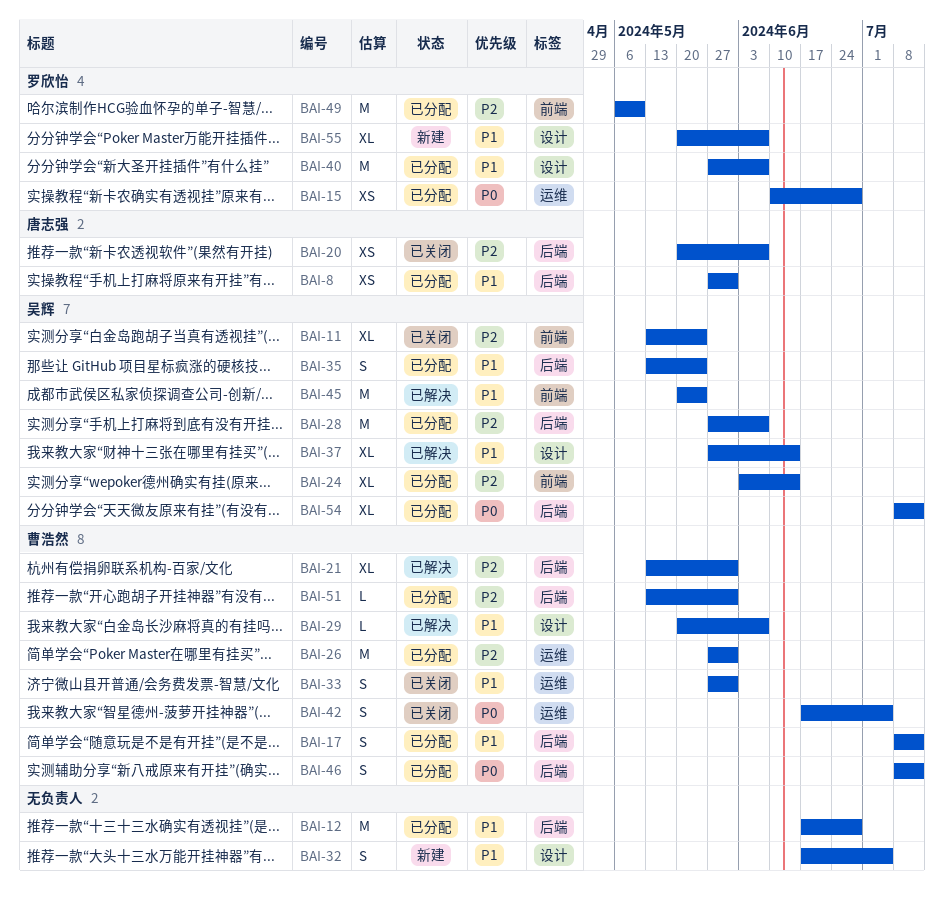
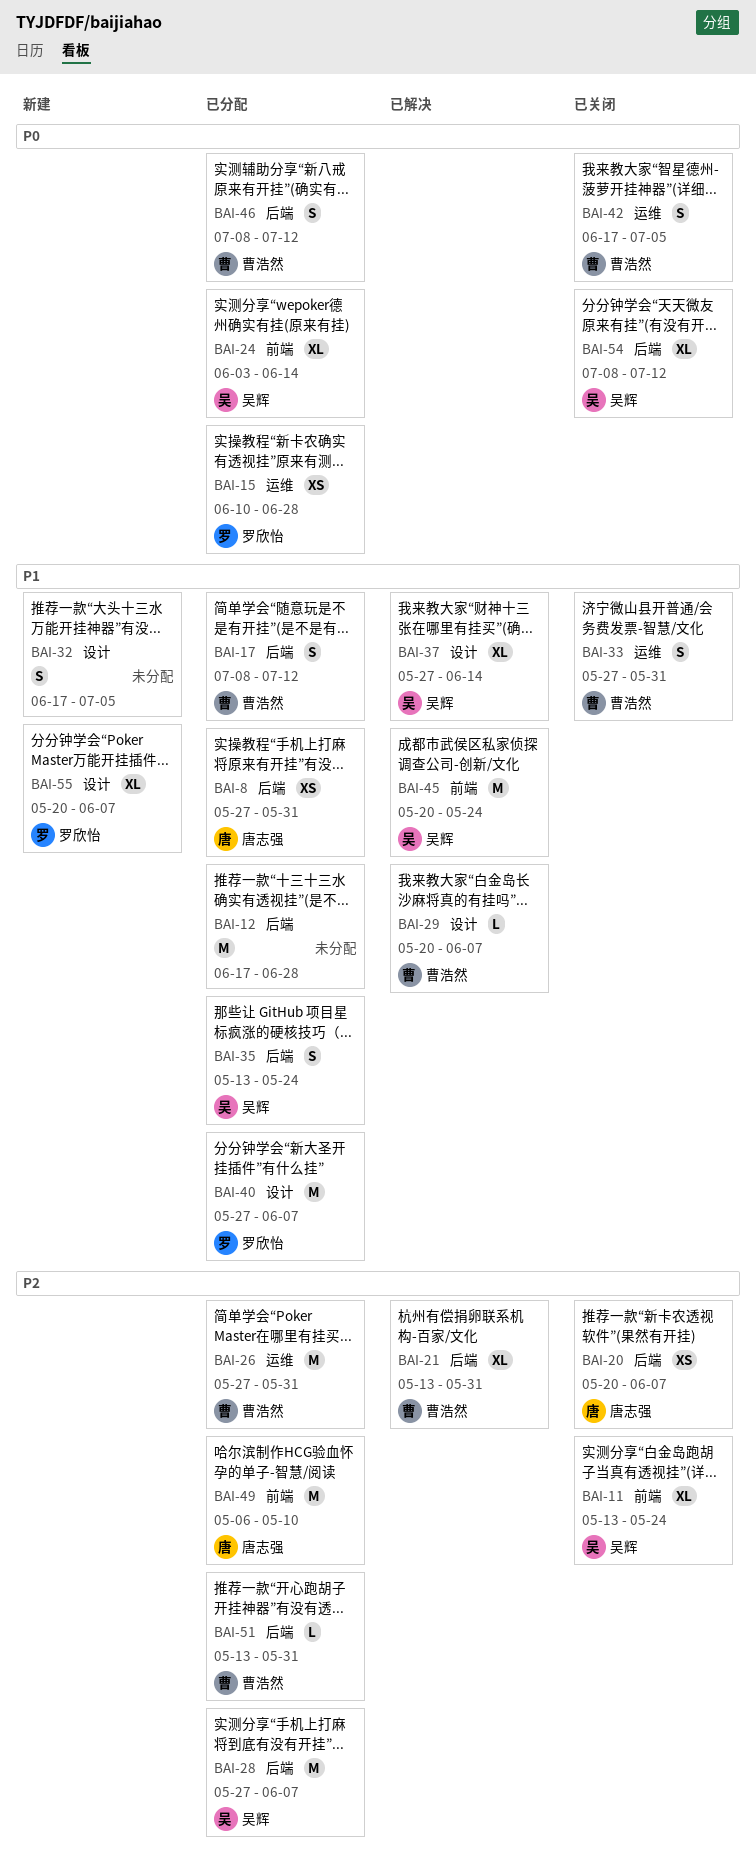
BAI-24, priority: P2 -> P0
BAI-49, owner: 罗欣怡 -> 唐志强
BAI-54, status: 已分配 -> 已关闭

